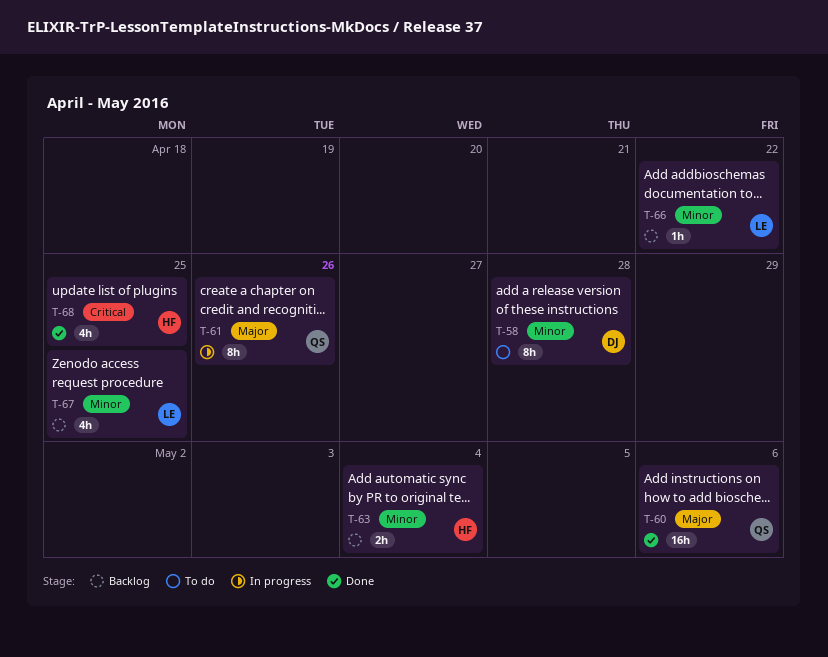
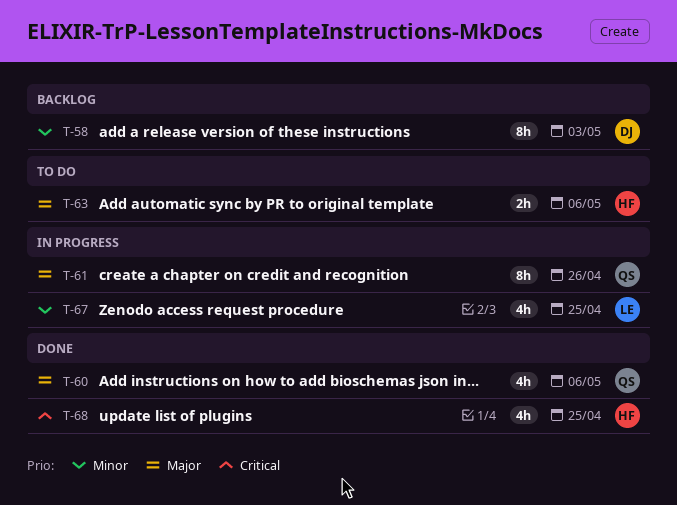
T-58, status: To do -> Backlog
T-58, due: Apr 28 -> May 3
T-60, estimate: 16h -> 4h
T-63, status: Backlog -> To do
T-63, priority: Minor -> Major
T-63, due: May 4 -> May 6
T-66: present -> none
T-67, status: Backlog -> In progress

